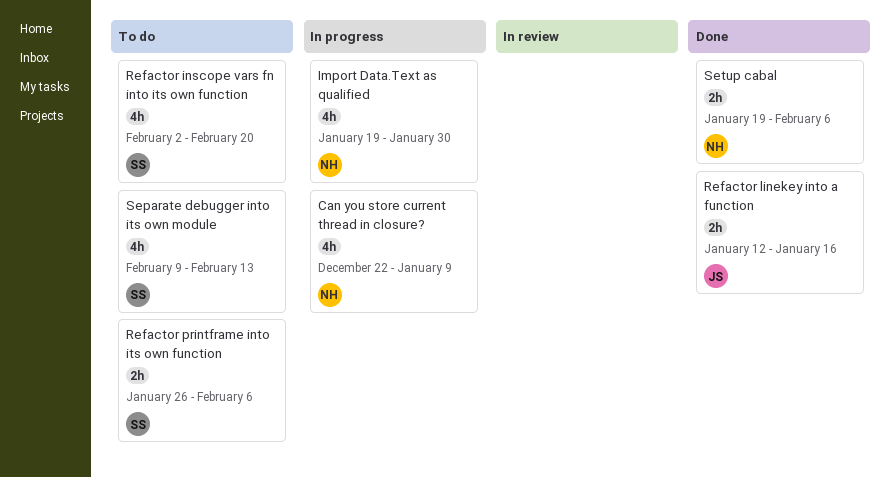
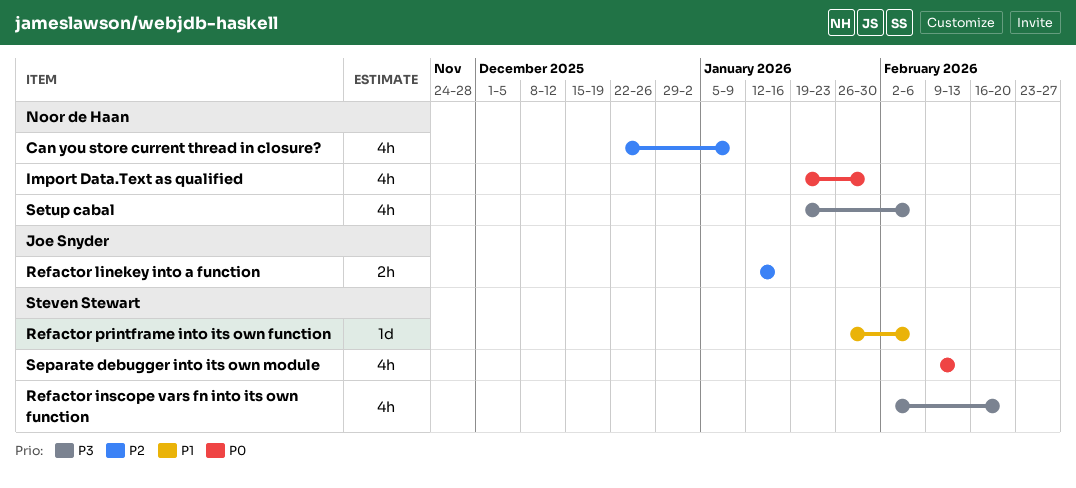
Refactor printframe into its own function, estimate: 2h -> 1d
Setup cabal, estimate: 2h -> 4h

